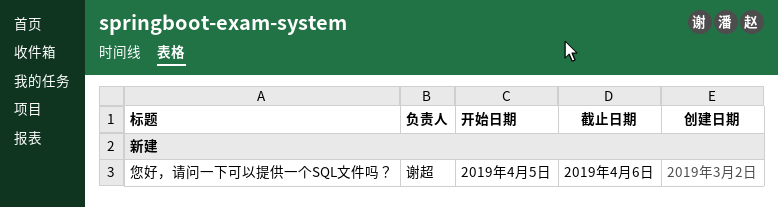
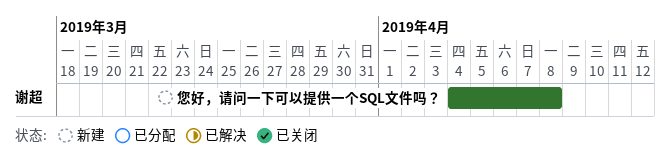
您好，请问一下可以提供一个SQL文件吗？, start: Apr 5 -> Apr 4
您好，请问一下可以提供一个SQL文件吗？, due: Apr 6 -> Apr 8

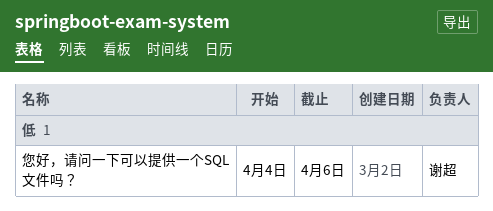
您好，请问一下可以提供一个SQL文件吗？, due: Apr 8 -> Apr 6

